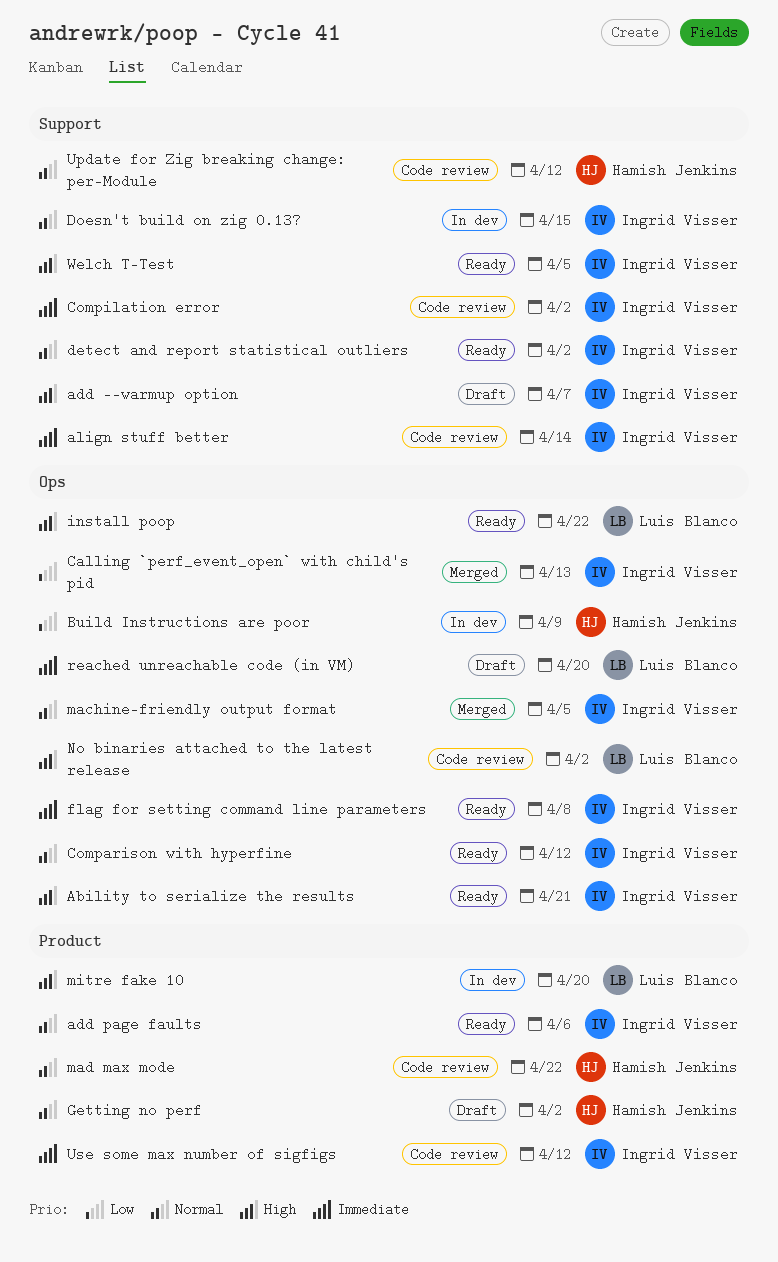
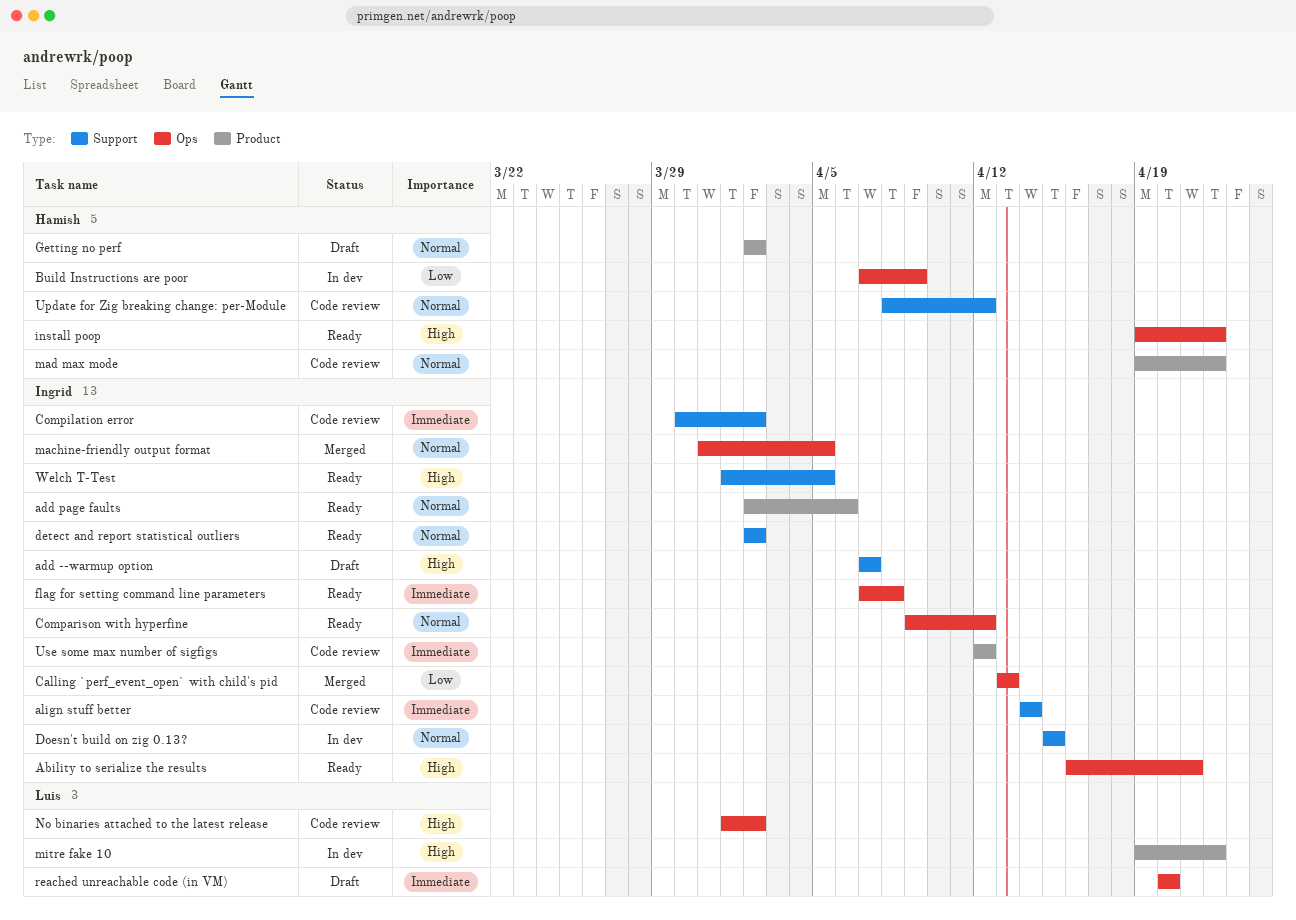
install poop, owner: Luis Blanco -> Hamish Jenkins
mitre fake 10, due: Apr 20 -> Apr 22

